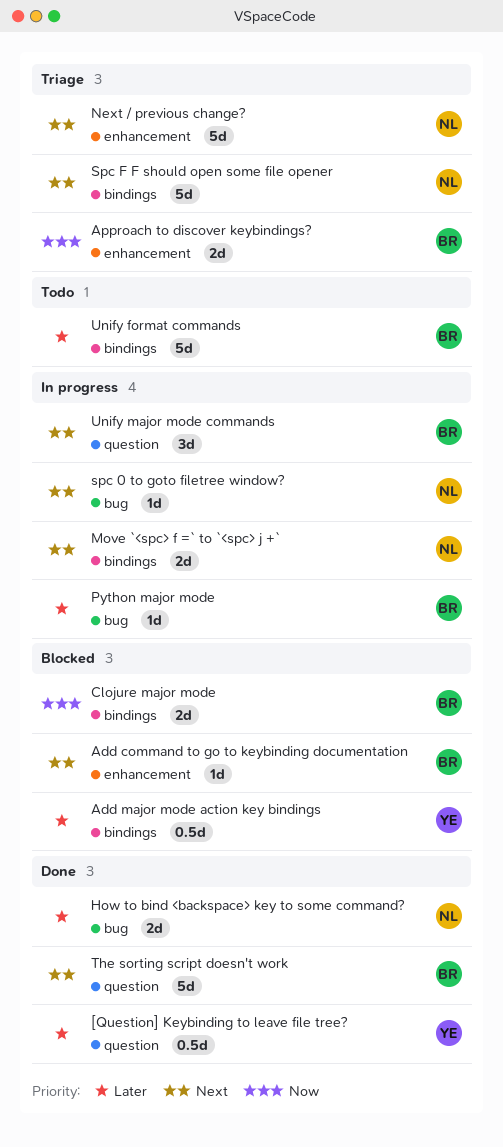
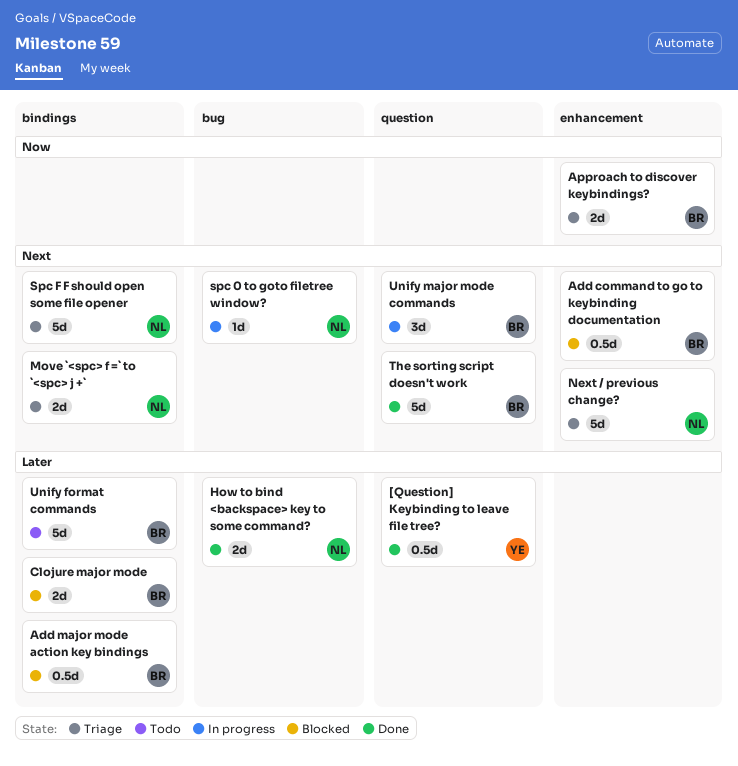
Add command to go to keybinding documentation, estimate: 1d -> 0.5d
Add major mode action key bindings, owner: YE -> BR
Clojure major mode, priority: Now -> Later
Move `<spc> f =` to `<spc> j +`, status: In progress -> Triage
Python major mode: present -> none

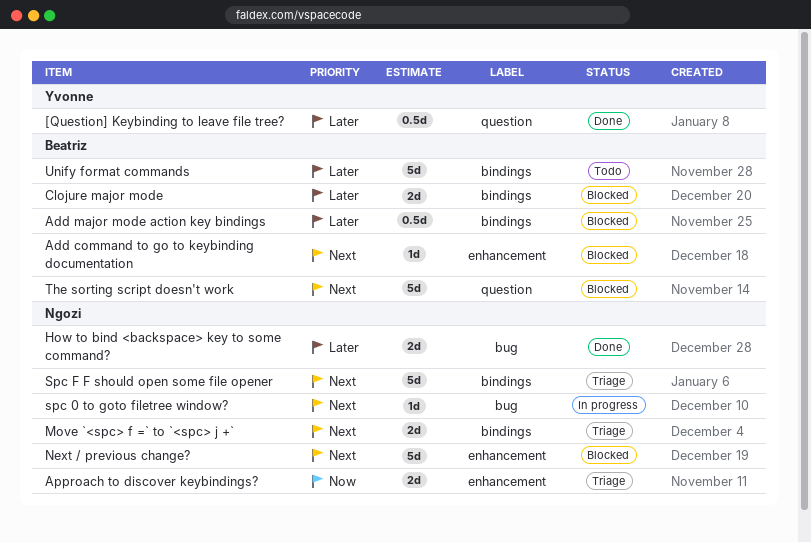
Add command to go to keybinding documentation, estimate: 0.5d -> 1d
Approach to discover keybindings?, owner: Beatriz -> Ngozi
Next / previous change?, status: Triage -> Blocked
The sorting script doesn't work, status: Done -> Blocked
Unify major mode commands: present -> none

